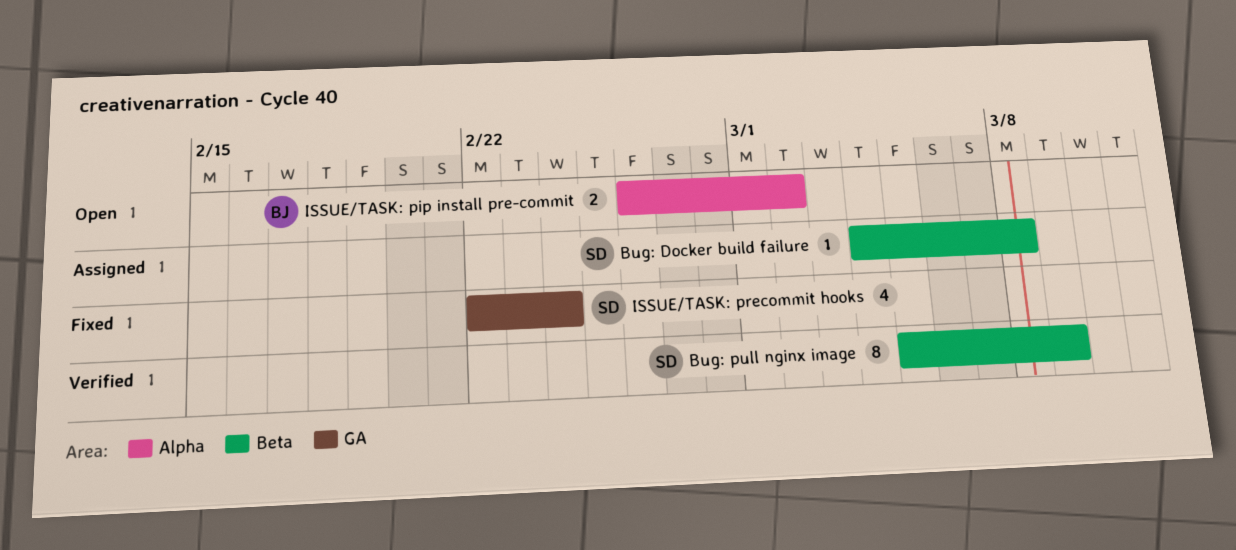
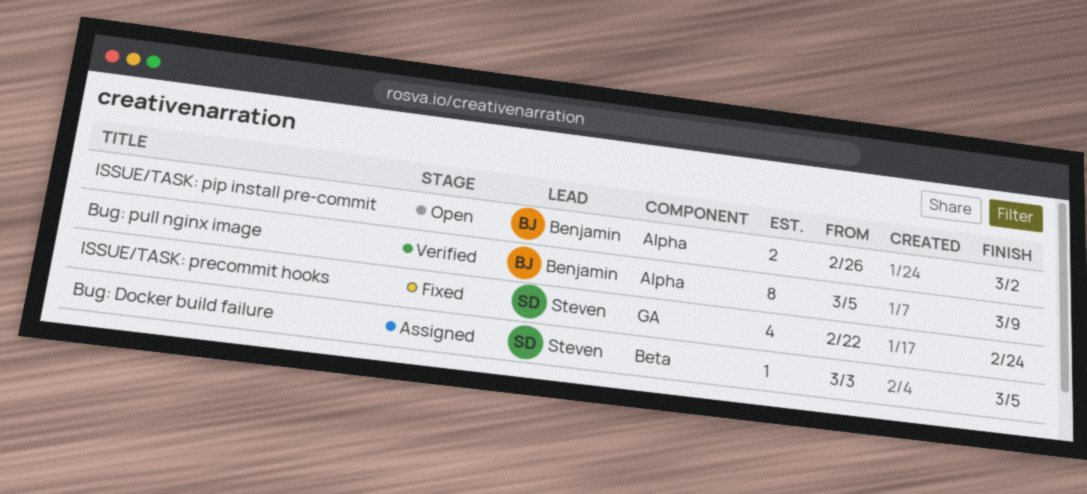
Bug: Docker build failure, start: Mar 4 -> Mar 3
Bug: Docker build failure, due: Mar 8 -> Mar 5
Bug: pull nginx image, owner: Steven -> Benjamin
Bug: pull nginx image, label: Beta -> Alpha

